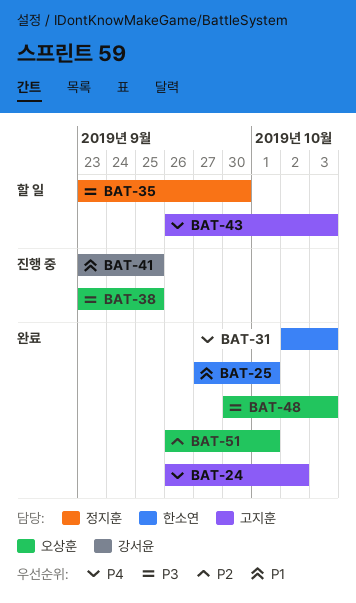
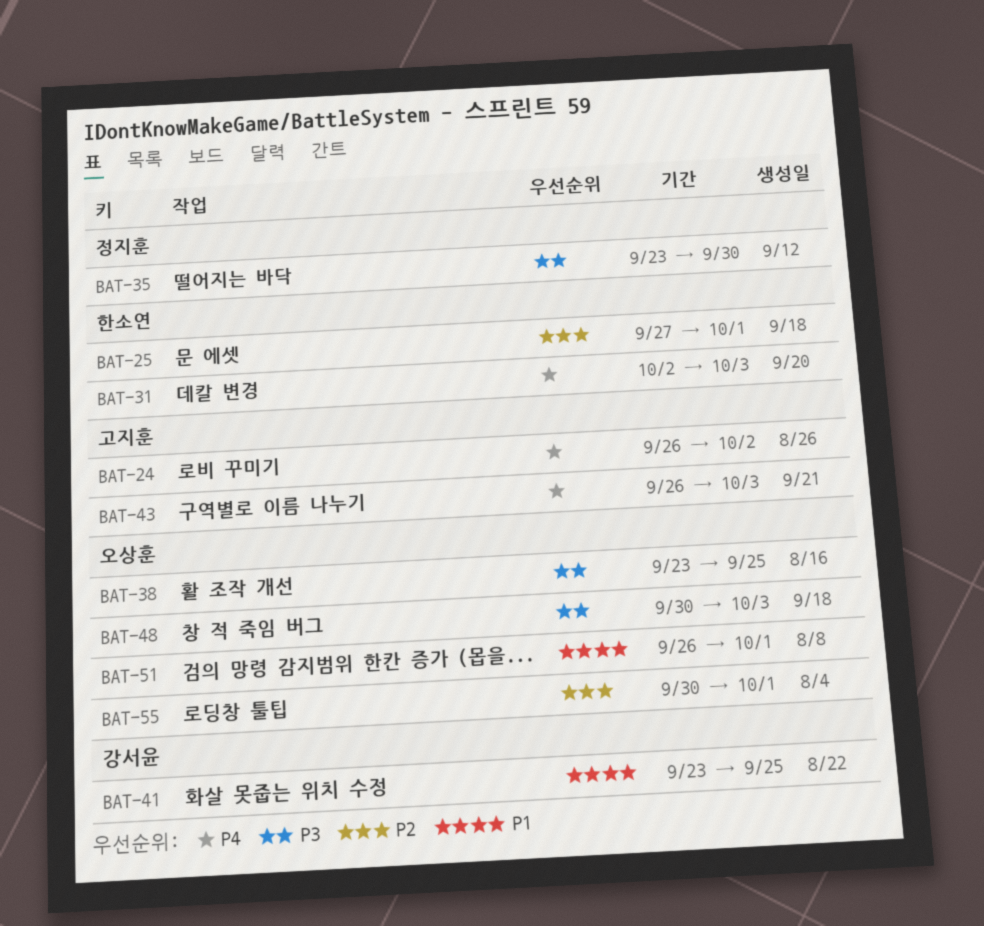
BAT-25, priority: P1 -> P2
BAT-51, priority: P2 -> P1
BAT-55: none -> present

